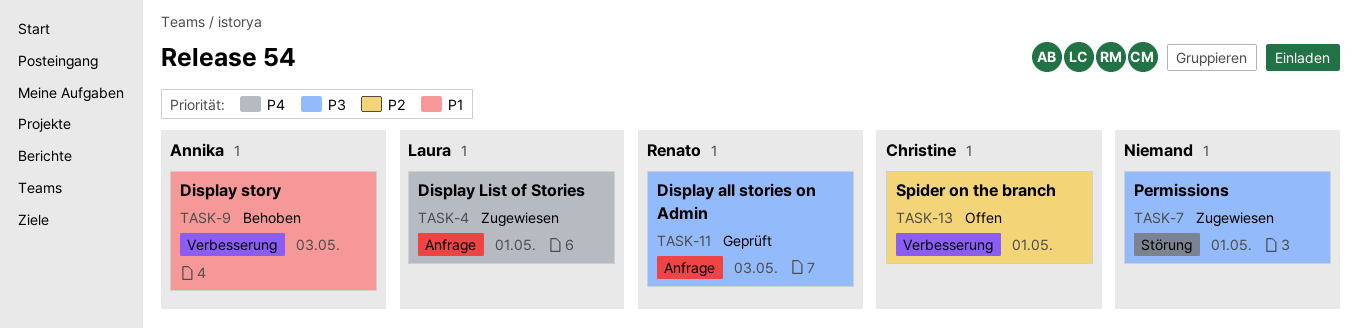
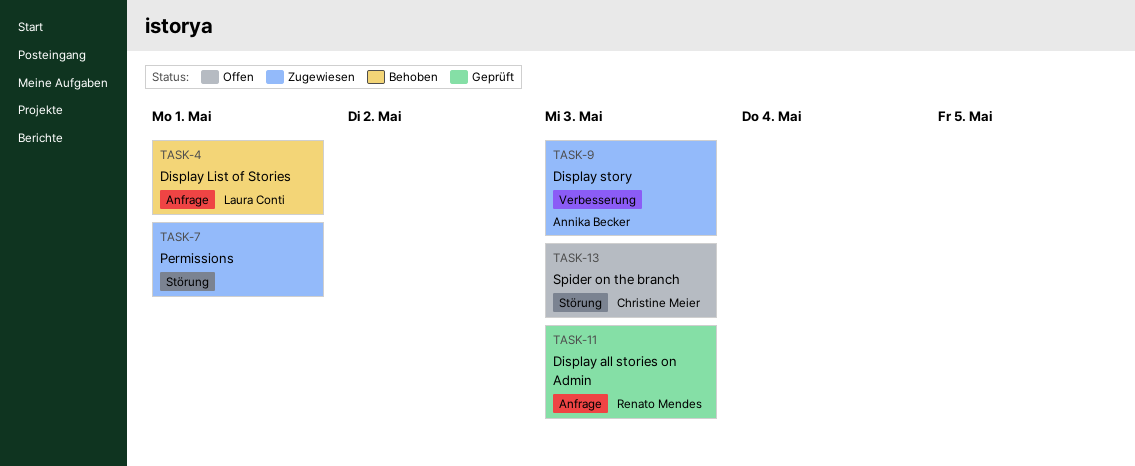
TASK-4, status: Zugewiesen -> Behoben
TASK-9, status: Behoben -> Zugewiesen
TASK-13, label: Verbesserung -> Störung
TASK-13, due: May 1 -> May 3

